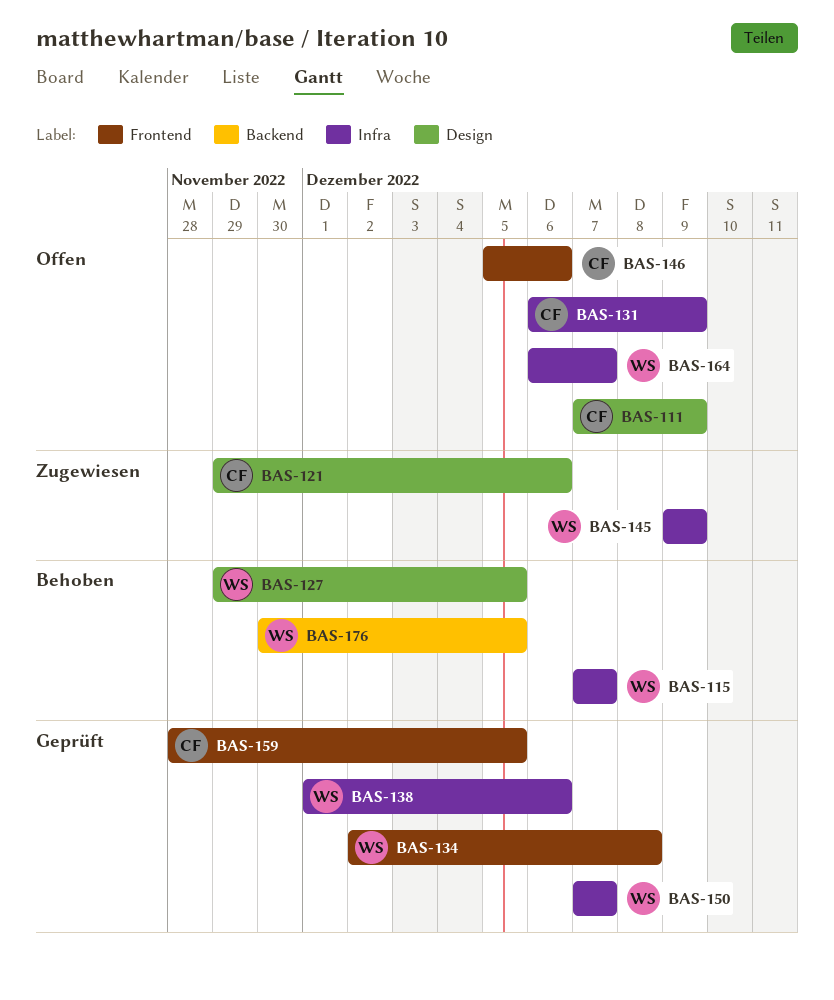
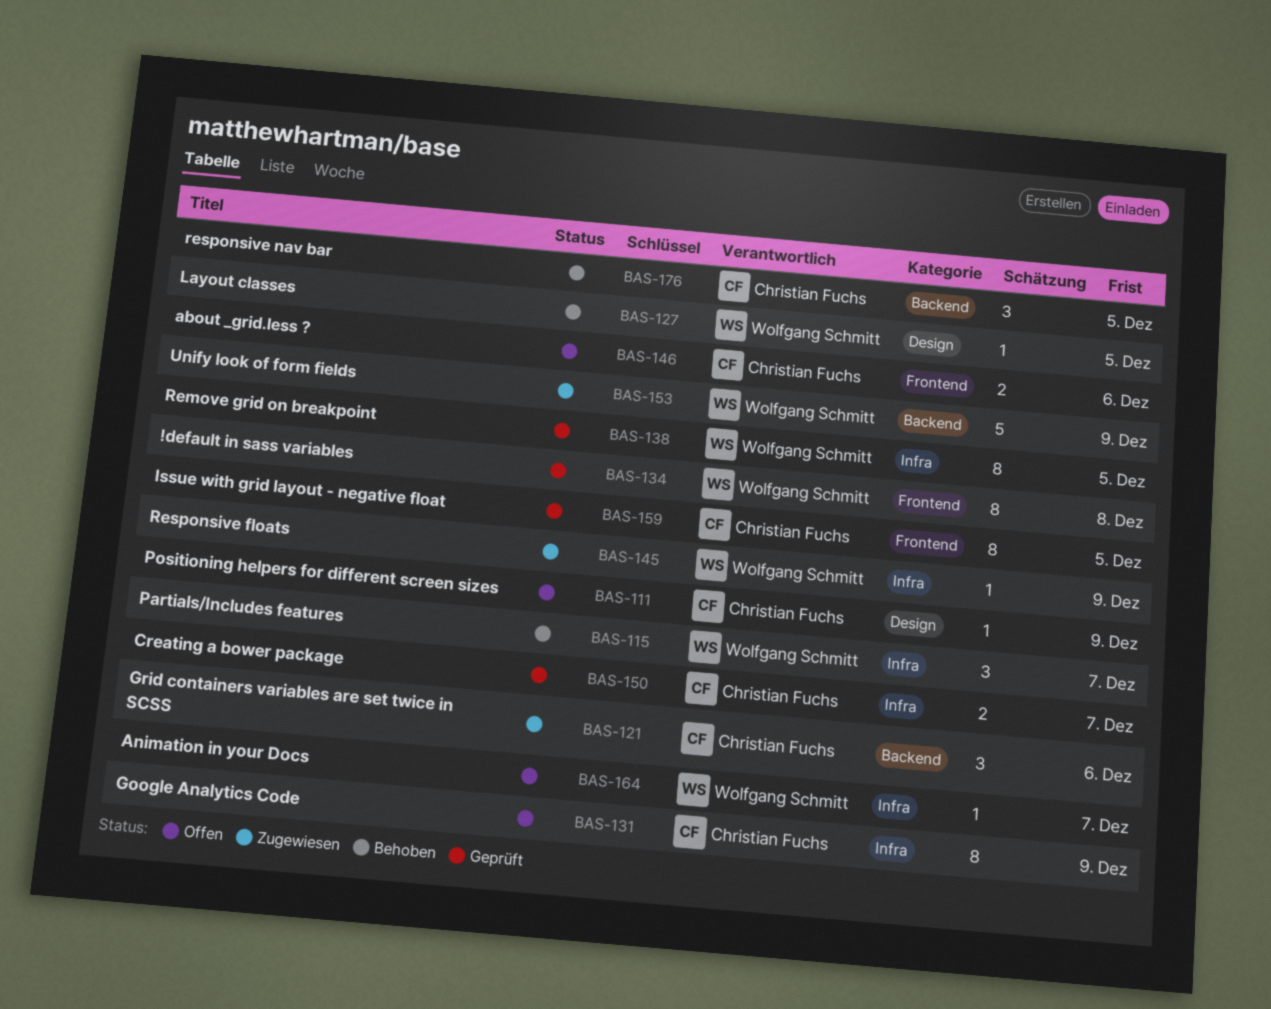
BAS-121, label: Design -> Backend
BAS-138, due: Dec 6 -> Dec 5
BAS-150, owner: Wolfgang Schmitt -> Christian Fuchs
BAS-153: none -> present
BAS-176, owner: Wolfgang Schmitt -> Christian Fuchs

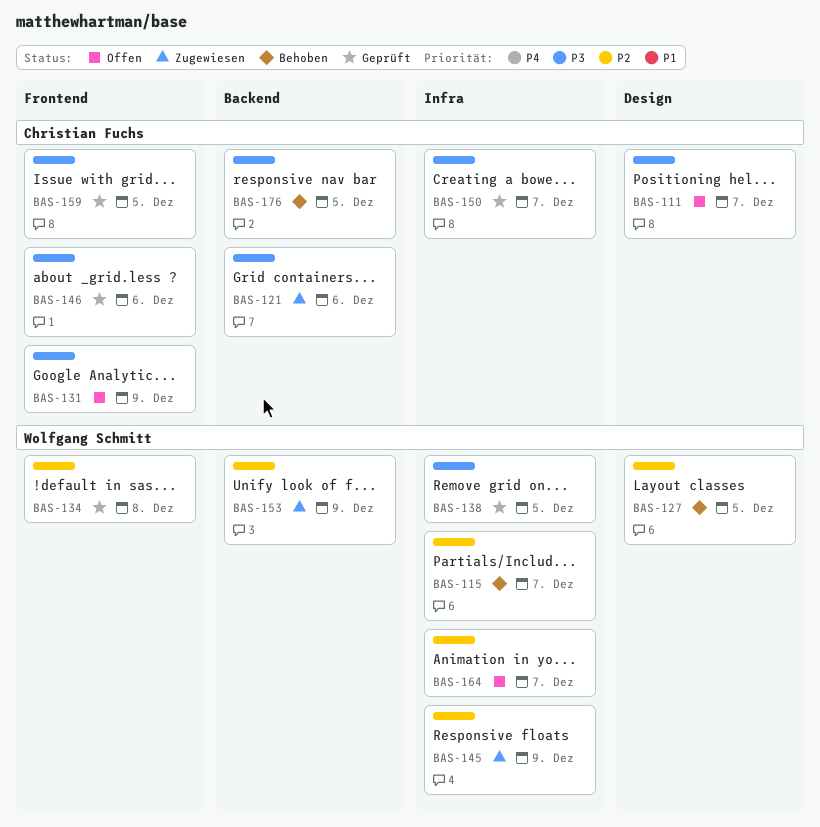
BAS-111, due: Dec 9 -> Dec 7
BAS-131, label: Infra -> Frontend
BAS-146, status: Offen -> Geprüft

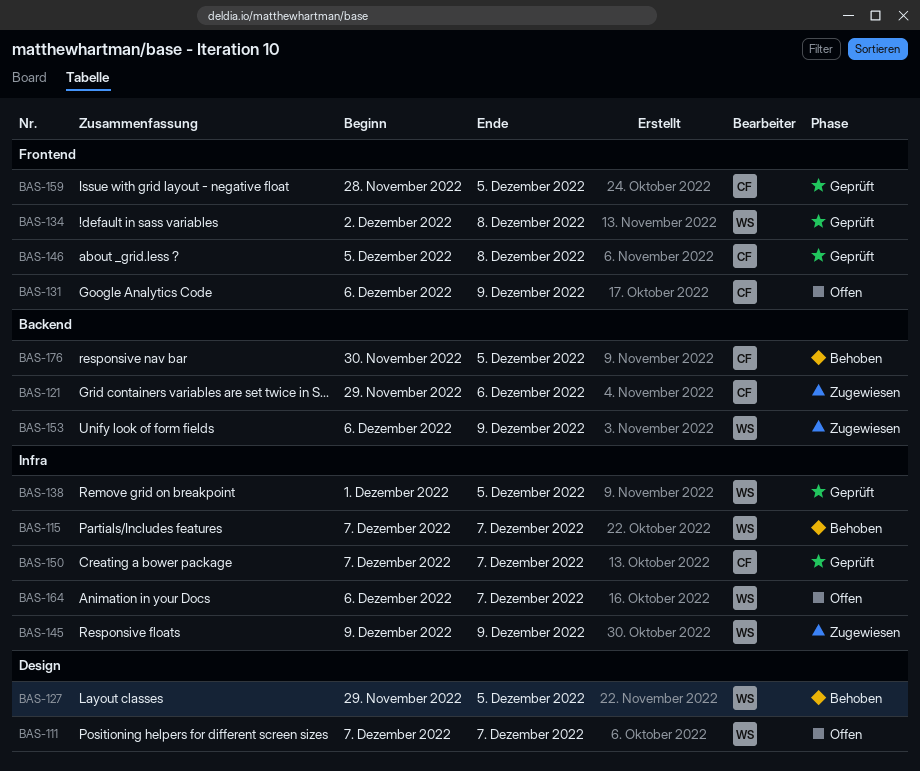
BAS-111, owner: Christian Fuchs -> Wolfgang Schmitt
BAS-146, due: Dec 6 -> Dec 8

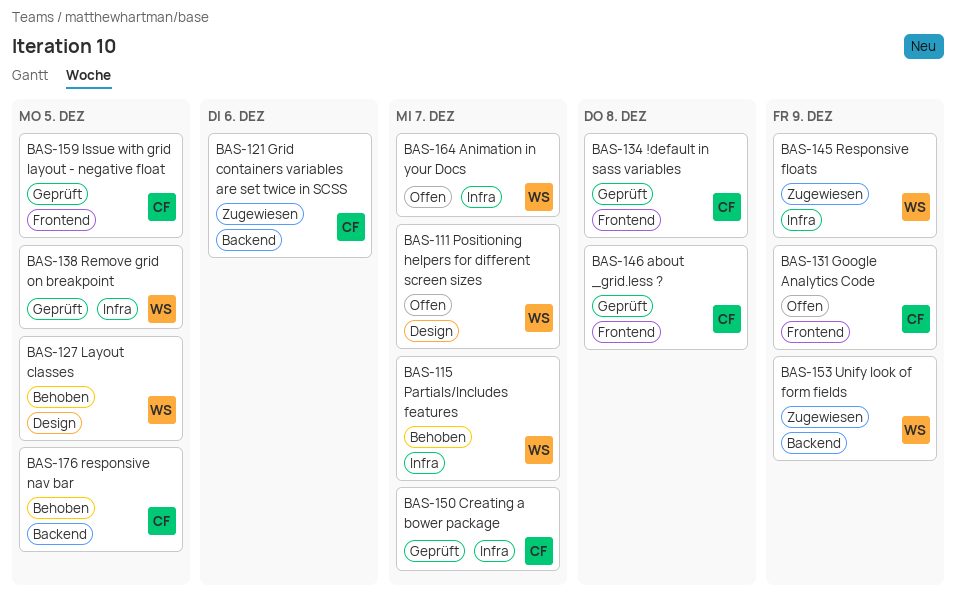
BAS-134, owner: WS -> CF

